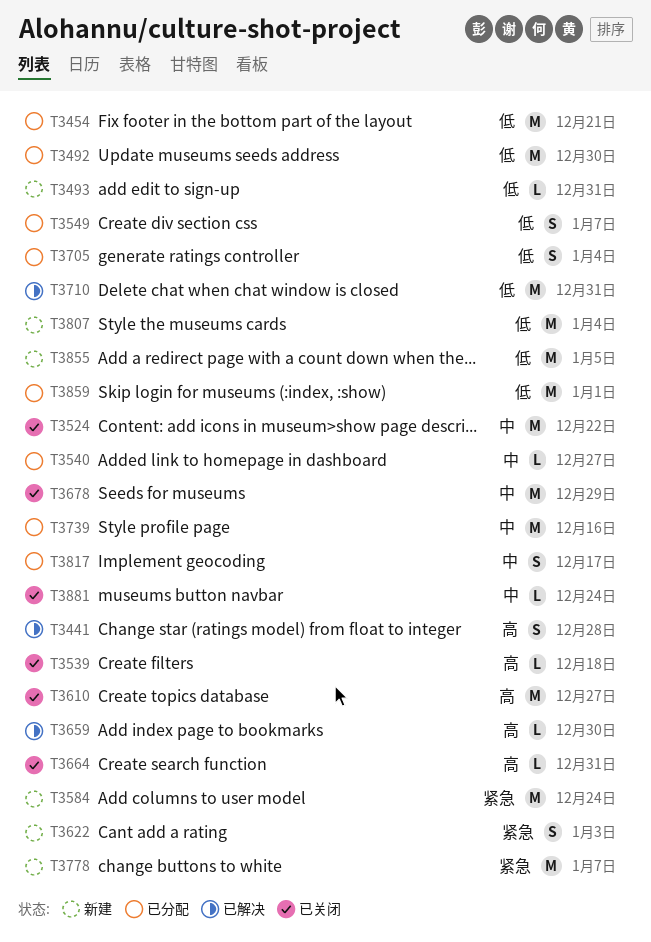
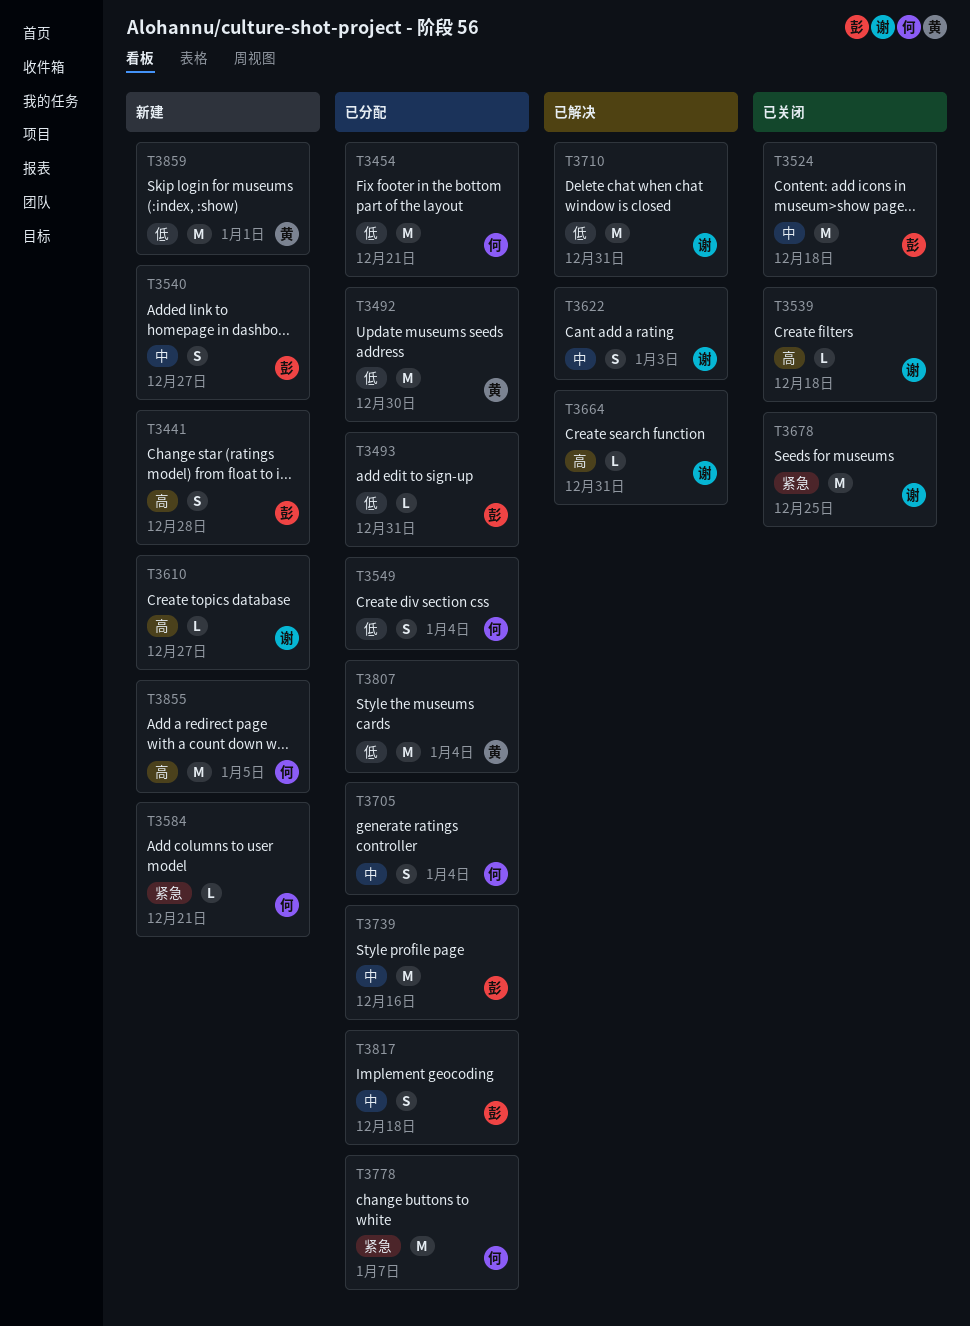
T3441, status: 已解决 -> 新建
T3493, status: 新建 -> 已分配
T3524, due: Dec 22 -> Dec 18
T3540, status: 已分配 -> 新建
T3540, estimate: L -> S
T3549, due: Jan 7 -> Jan 4
T3584, estimate: M -> L
T3584, due: Dec 24 -> Dec 21
T3610, status: 已关闭 -> 新建
T3610, estimate: M -> L
T3622, status: 新建 -> 已解决
T3622, priority: 紧急 -> 中
T3659: present -> none
T3664, status: 已关闭 -> 已解决
T3678, priority: 中 -> 紧急
T3678, due: Dec 29 -> Dec 25
T3705, priority: 低 -> 中
T3778, status: 新建 -> 已分配
T3807, status: 新建 -> 已分配
T3817, due: Dec 17 -> Dec 18
T3855, priority: 低 -> 高
T3859, status: 已分配 -> 新建
T3881: present -> none

